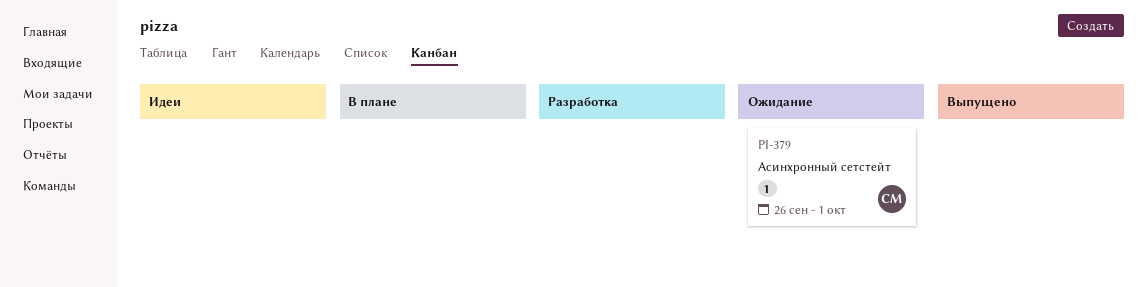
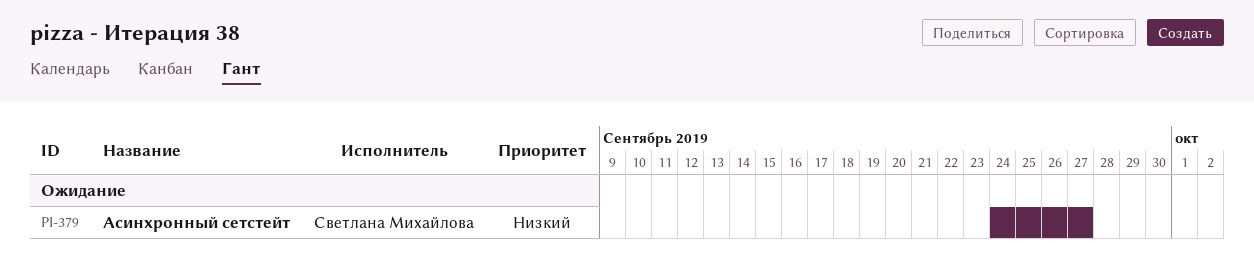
PI-379, start: Sep 26 -> Sep 24
PI-379, due: Oct 1 -> Sep 27

